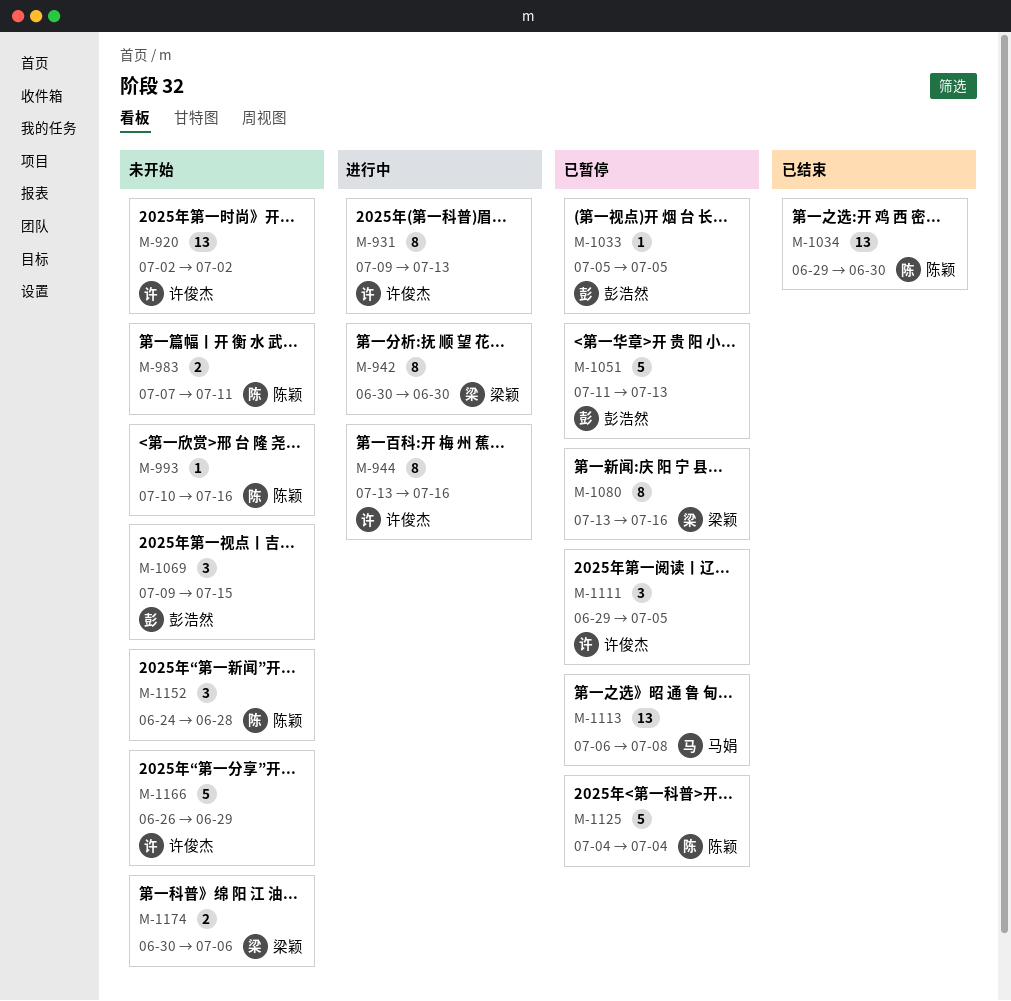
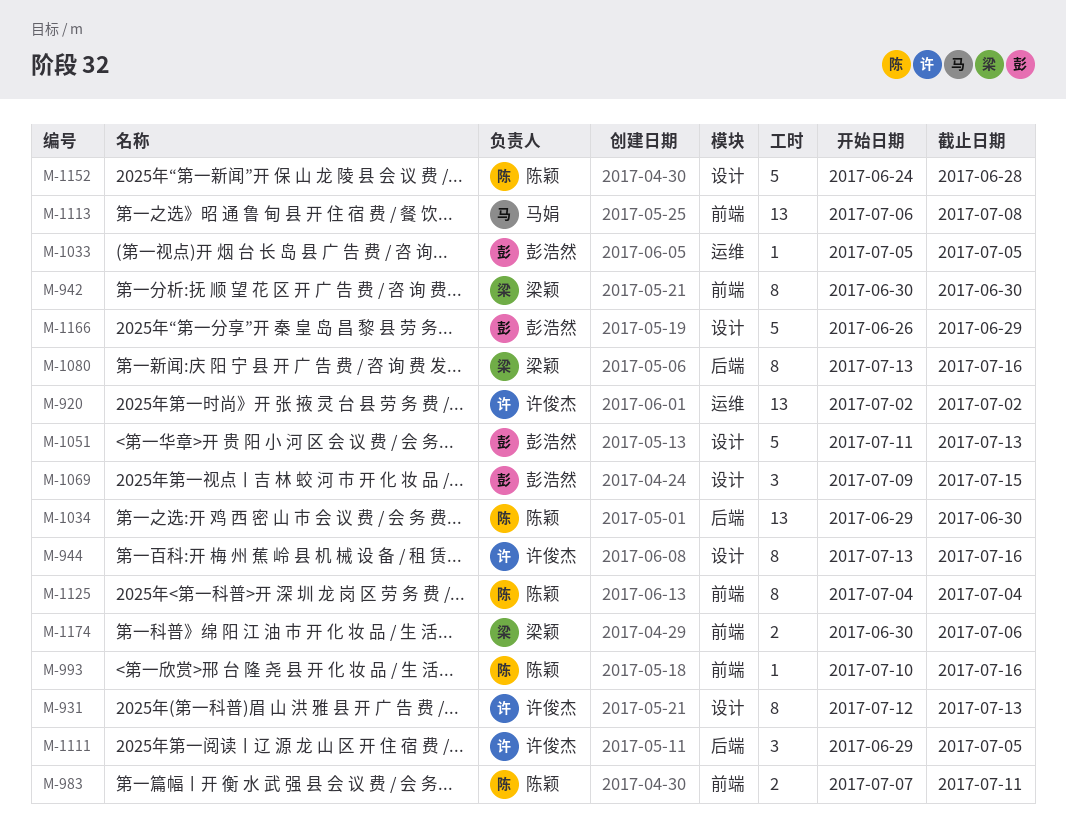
M-931, start: Jul 9 -> Jul 12
M-1125, estimate: 5 -> 8
M-1152, estimate: 3 -> 5
M-1166, owner: 许俊杰 -> 彭浩然

